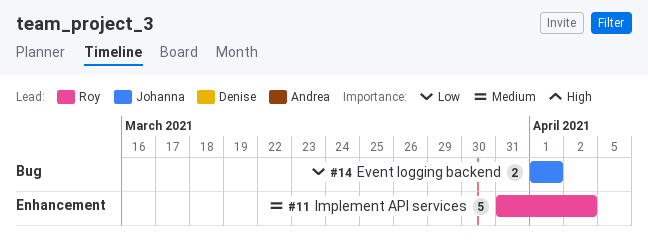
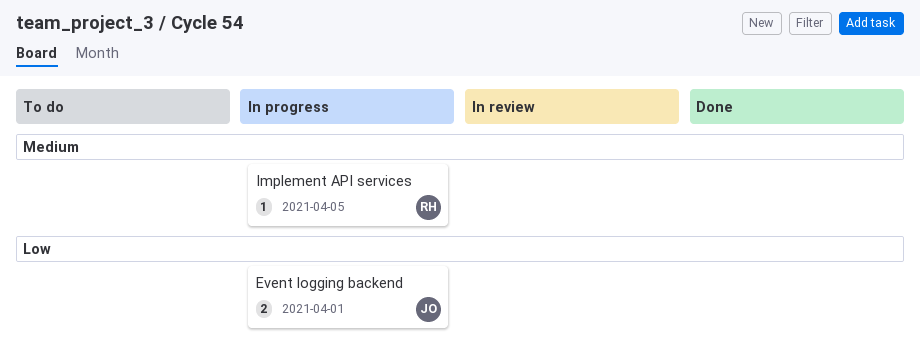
Implement API services, estimate: 5 -> 1
Implement API services, due: Apr 2 -> Apr 5

